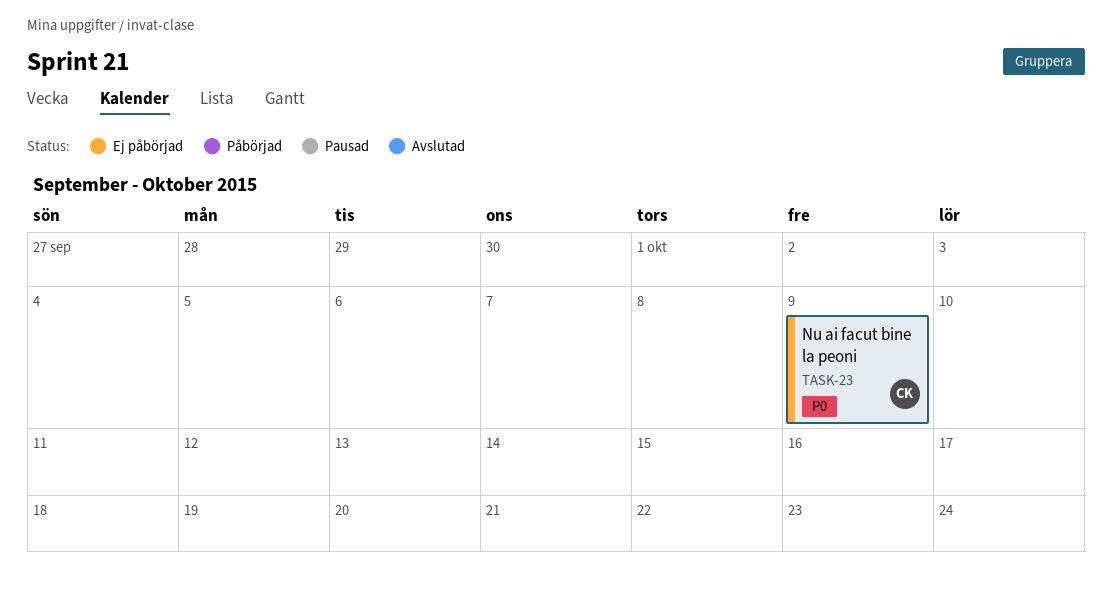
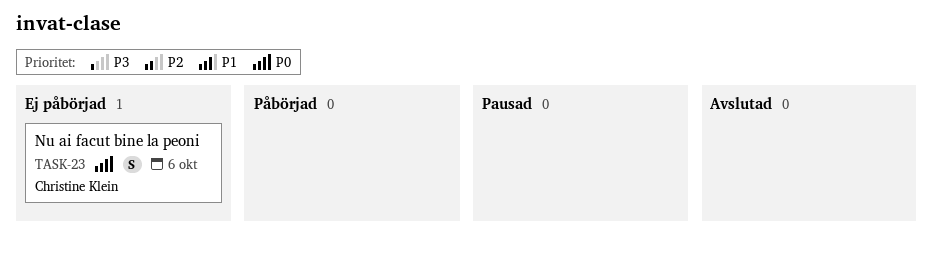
TASK-23, due: Oct 9 -> Oct 6

